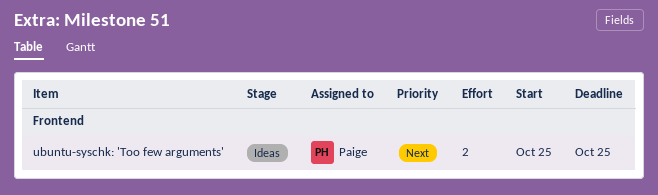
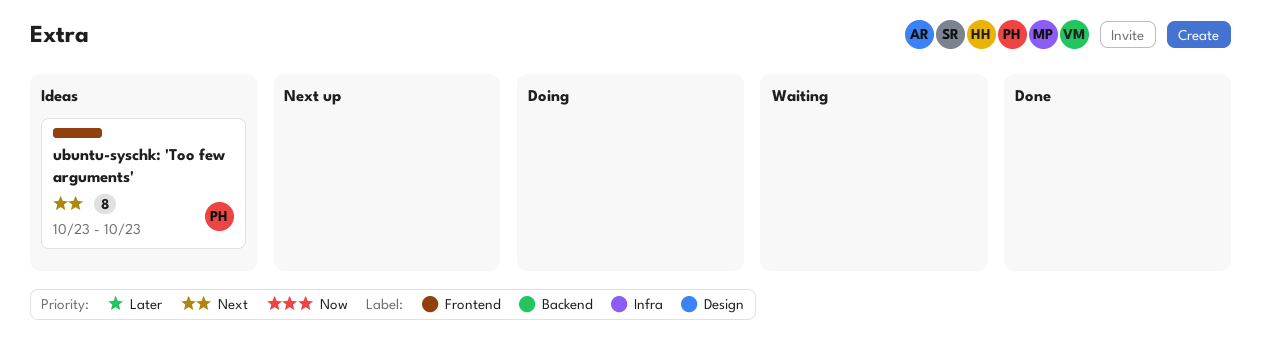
ubuntu-syschk: 'Too few arguments', estimate: 2 -> 8
ubuntu-syschk: 'Too few arguments', start: Oct 25 -> Oct 23
ubuntu-syschk: 'Too few arguments', due: Oct 25 -> Oct 23

